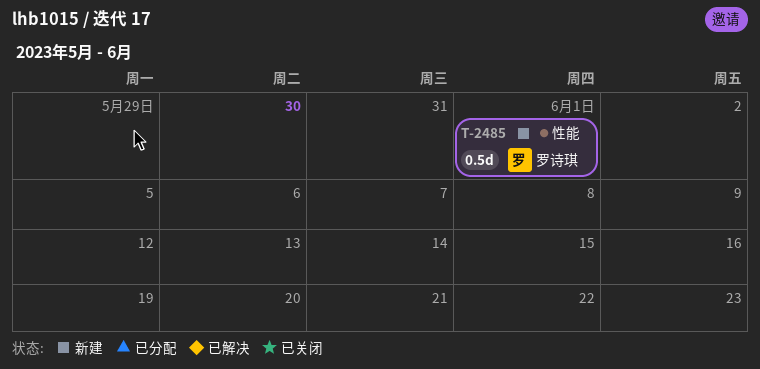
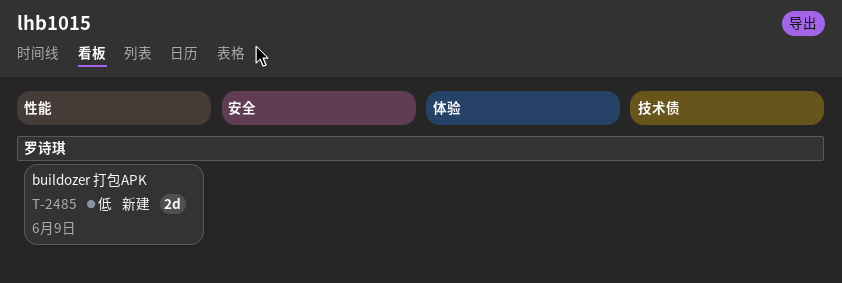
T-2485, estimate: 0.5d -> 2d
T-2485, due: Jun 1 -> Jun 9

